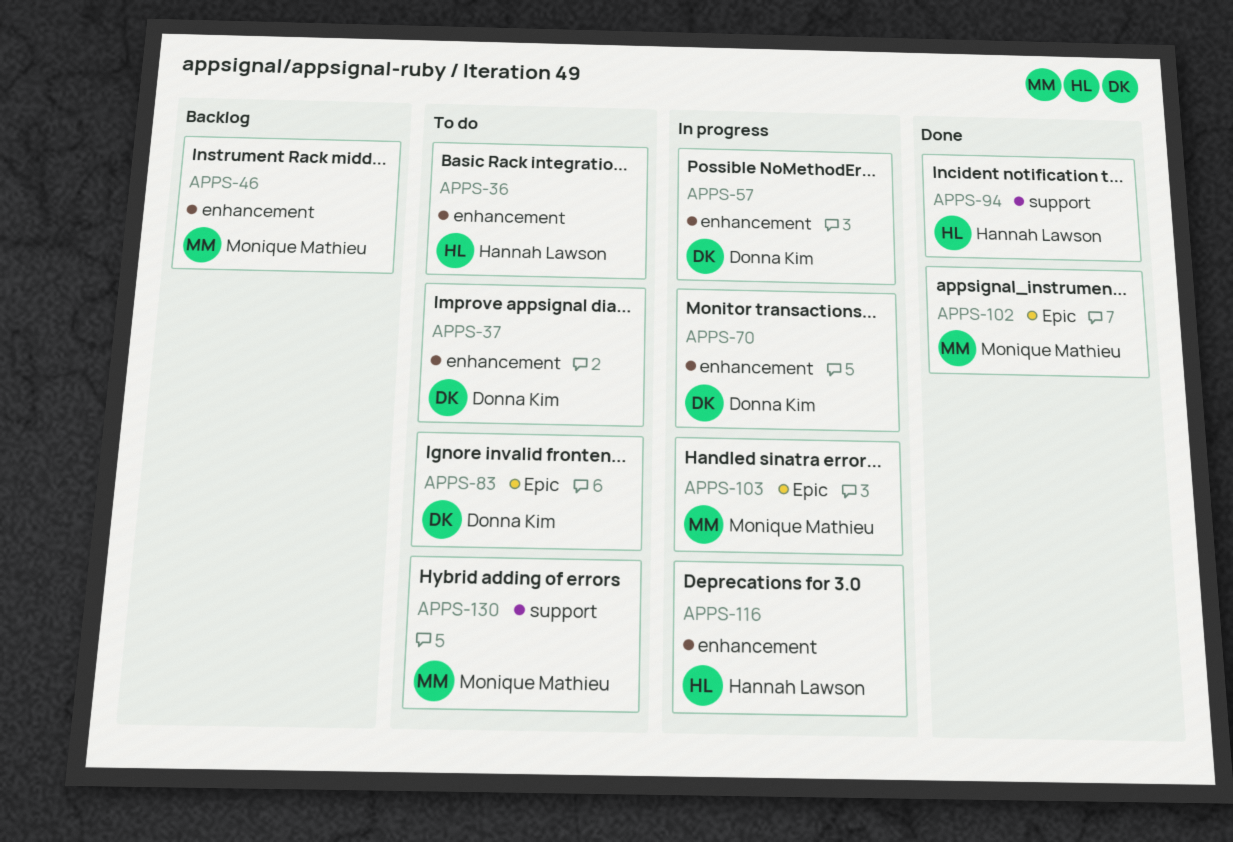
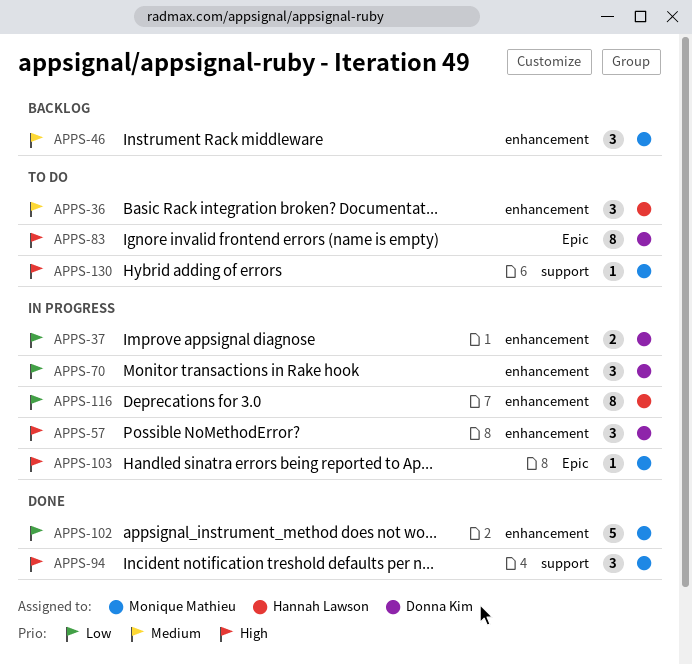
APPS-37, status: To do -> In progress
APPS-94, owner: Hannah Lawson -> Monique Mathieu
APPS-102, label: Epic -> enhancement

